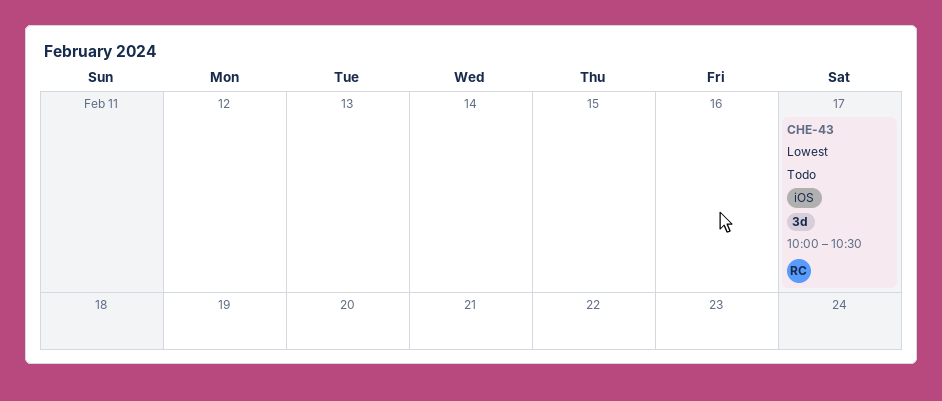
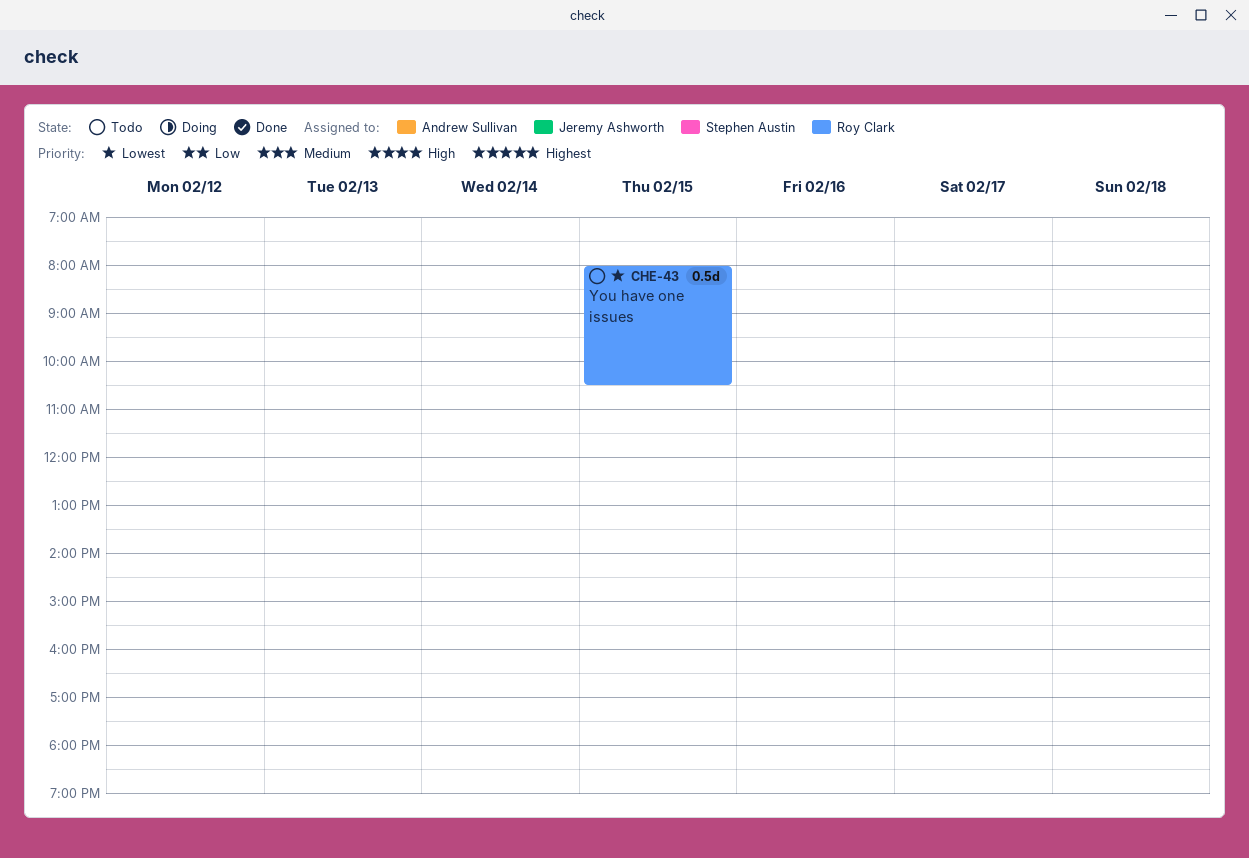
CHE-43, estimate: 3d -> 0.5d
CHE-43, day: Feb 17 -> Feb 15
CHE-43, begins: 10:00 -> 08:00

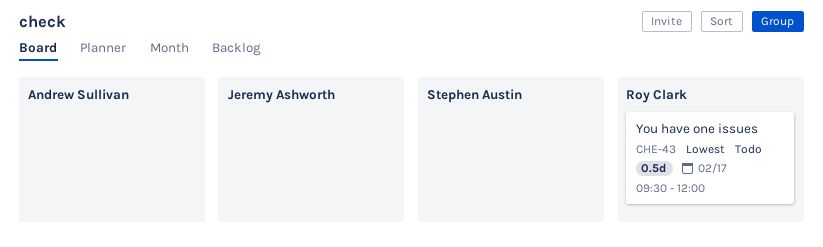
CHE-43, day: Feb 15 -> Feb 17
CHE-43, begins: 08:00 -> 09:30
CHE-43, ends: 10:30 -> 12:00

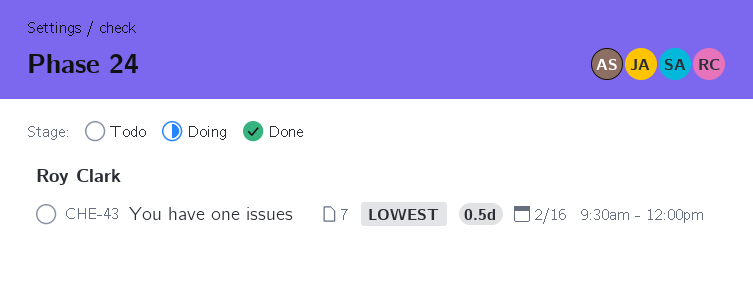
CHE-43, day: Feb 17 -> Feb 16

